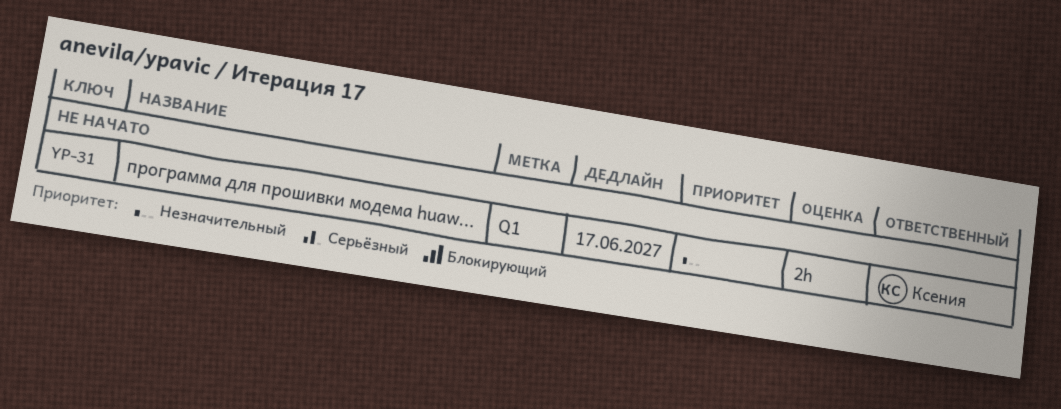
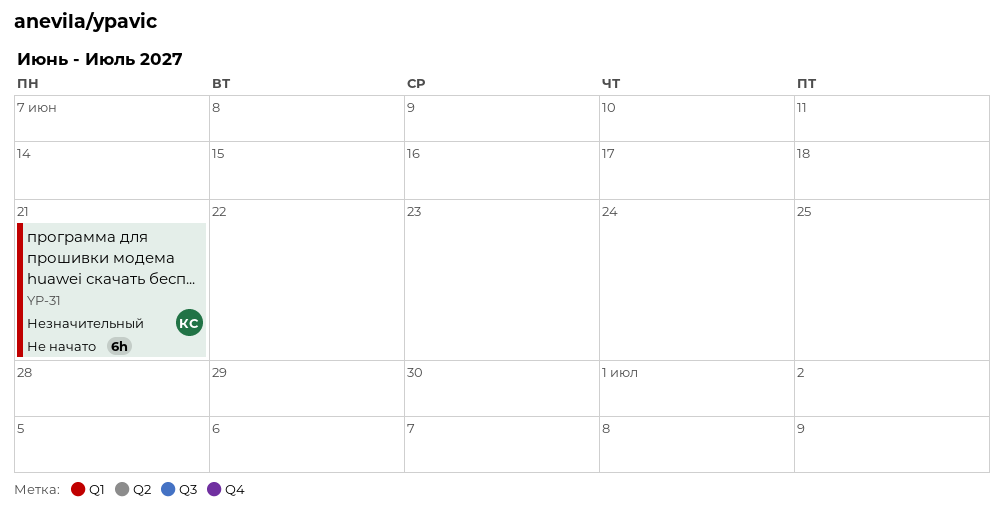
YP-31, estimate: 2h -> 6h
YP-31, due: Jun 17 -> Jun 21

